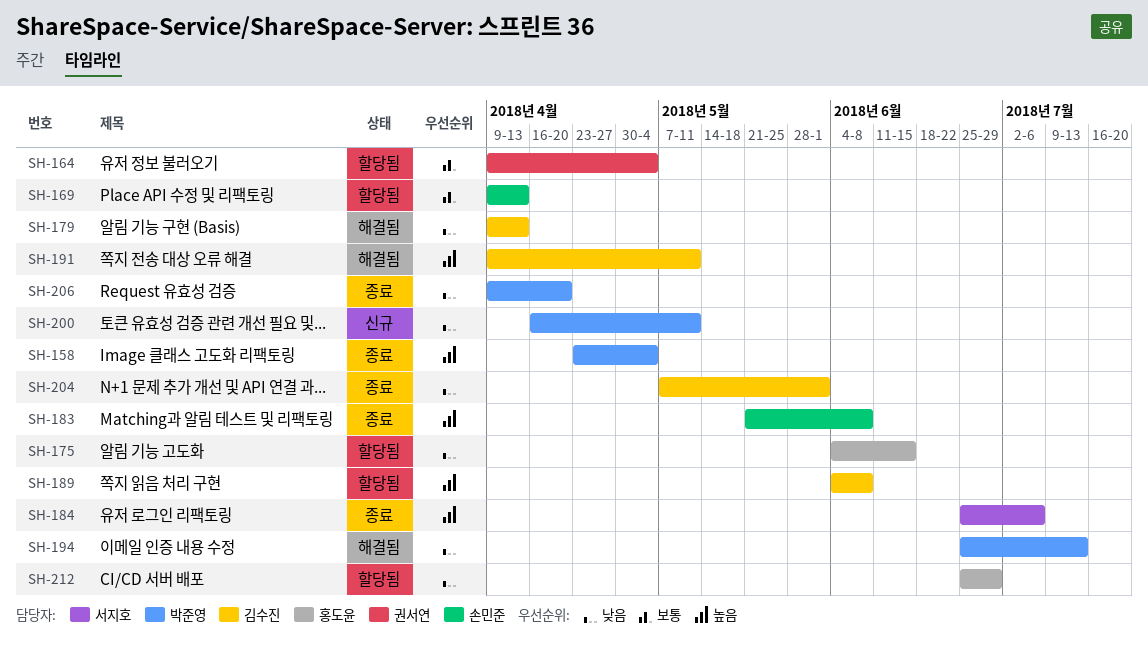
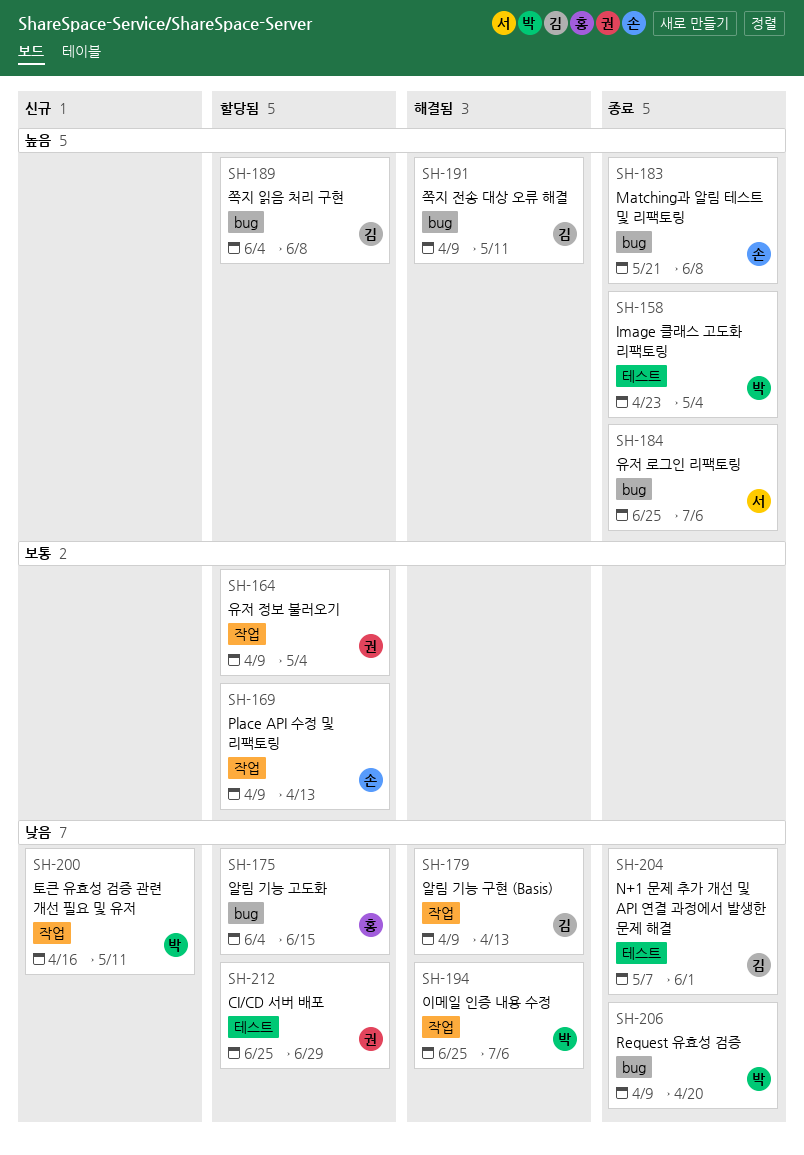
SH-194, due: Jul 13 -> Jul 6
SH-212, owner: 홍도윤 -> 권서연

